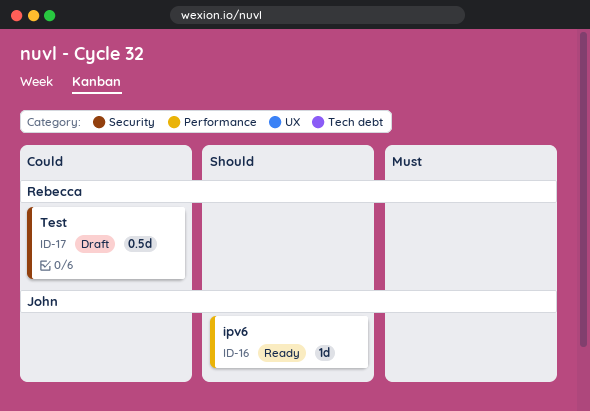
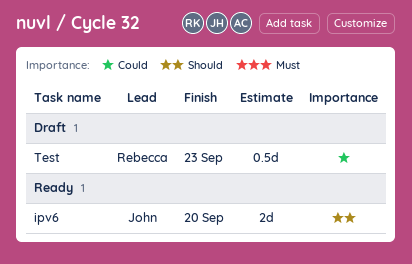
ipv6, estimate: 1d -> 2d

